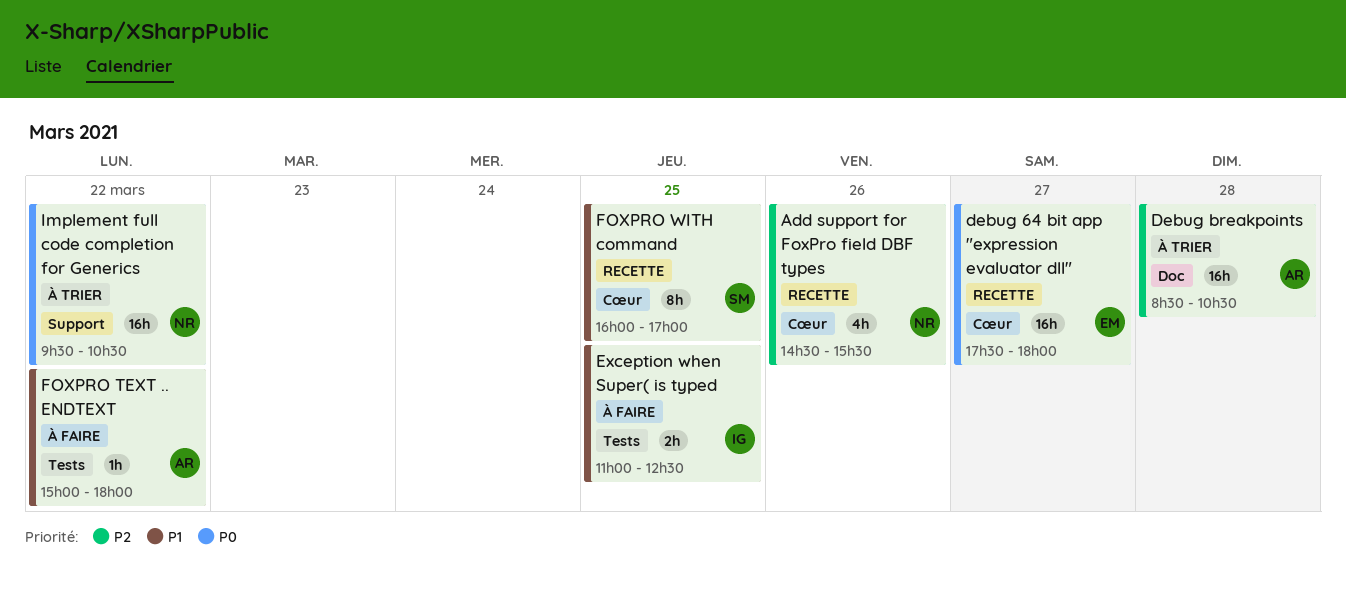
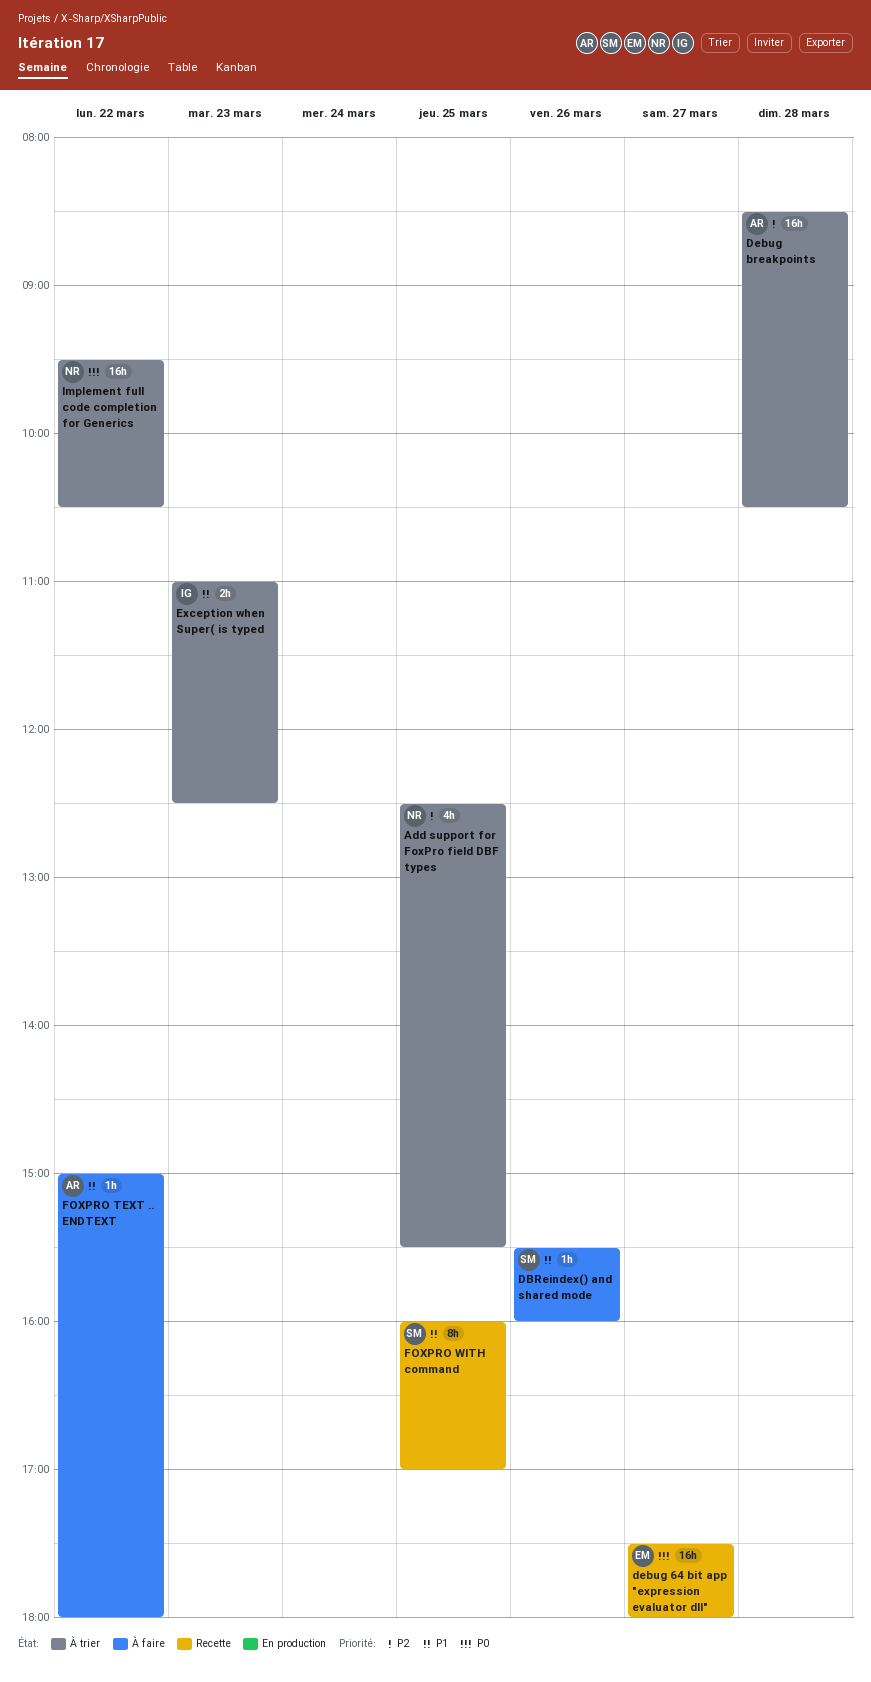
Add support for FoxPro field DBF types, status: Recette -> À trier
Add support for FoxPro field DBF types, day: Mar 26 -> Mar 25
Add support for FoxPro field DBF types, begins: 14:30 -> 12:30
DBReindex() and shared mode: none -> present
Exception when Super( is typed, status: À faire -> À trier
Exception when Super( is typed, day: Mar 25 -> Mar 23

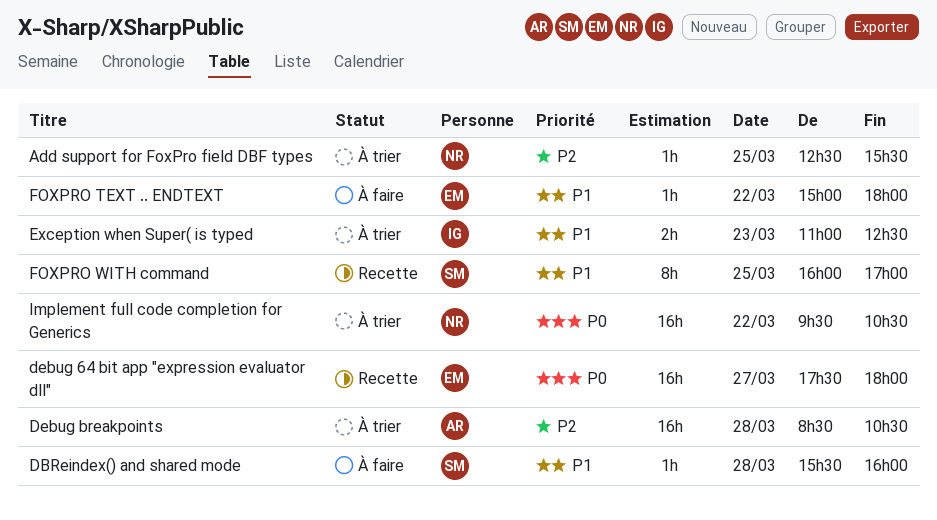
Add support for FoxPro field DBF types, estimate: 4h -> 1h
DBReindex() and shared mode, day: Mar 26 -> Mar 28
FOXPRO TEXT .. ENDTEXT, owner: AR -> EM

